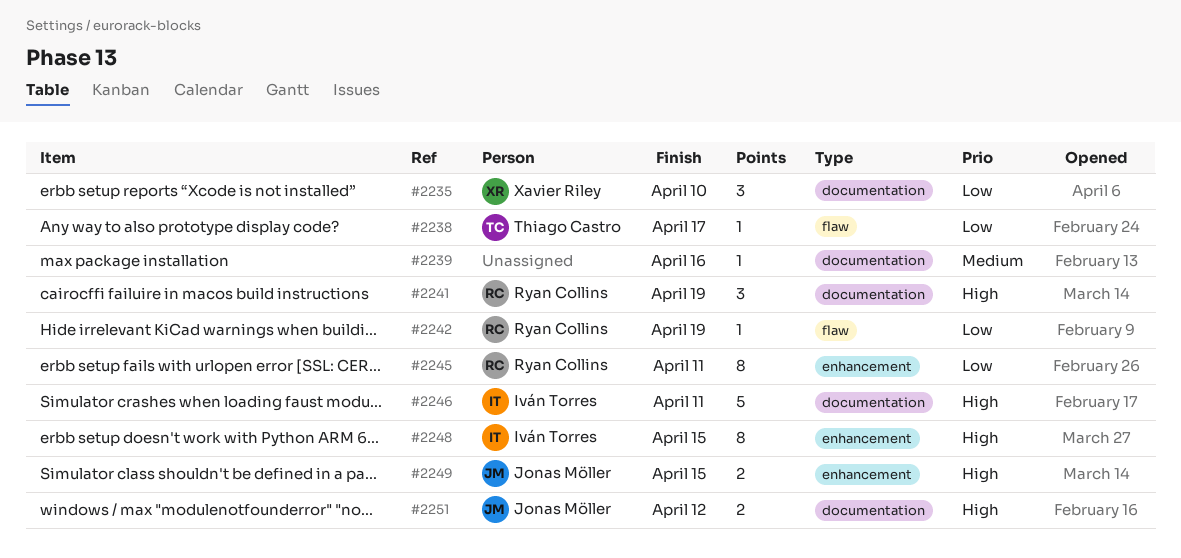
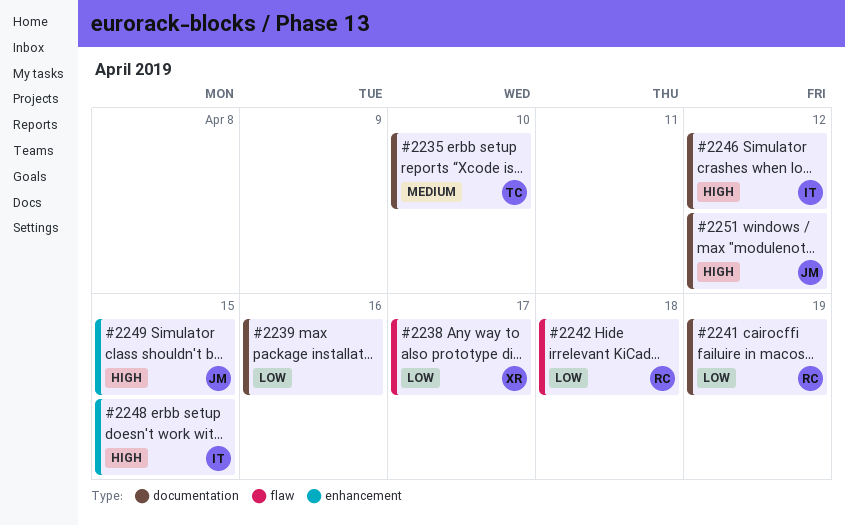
#2235, owner: Xavier Riley -> Thiago Castro
#2235, priority: Low -> Medium
#2238, owner: Thiago Castro -> Xavier Riley
#2239, priority: Medium -> Low
#2241, priority: High -> Low
#2242, due: Apr 19 -> Apr 18
#2245: present -> none
#2246, due: Apr 11 -> Apr 12

